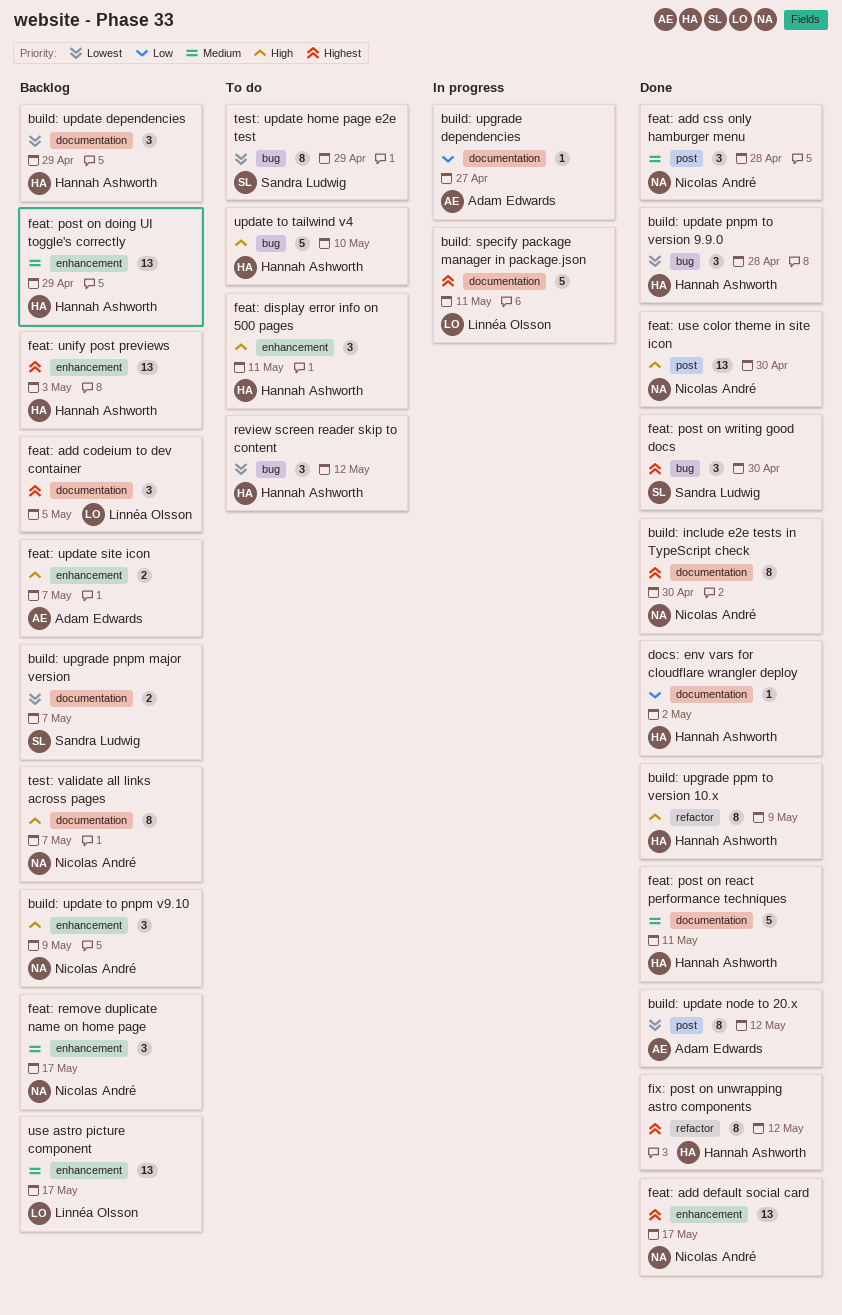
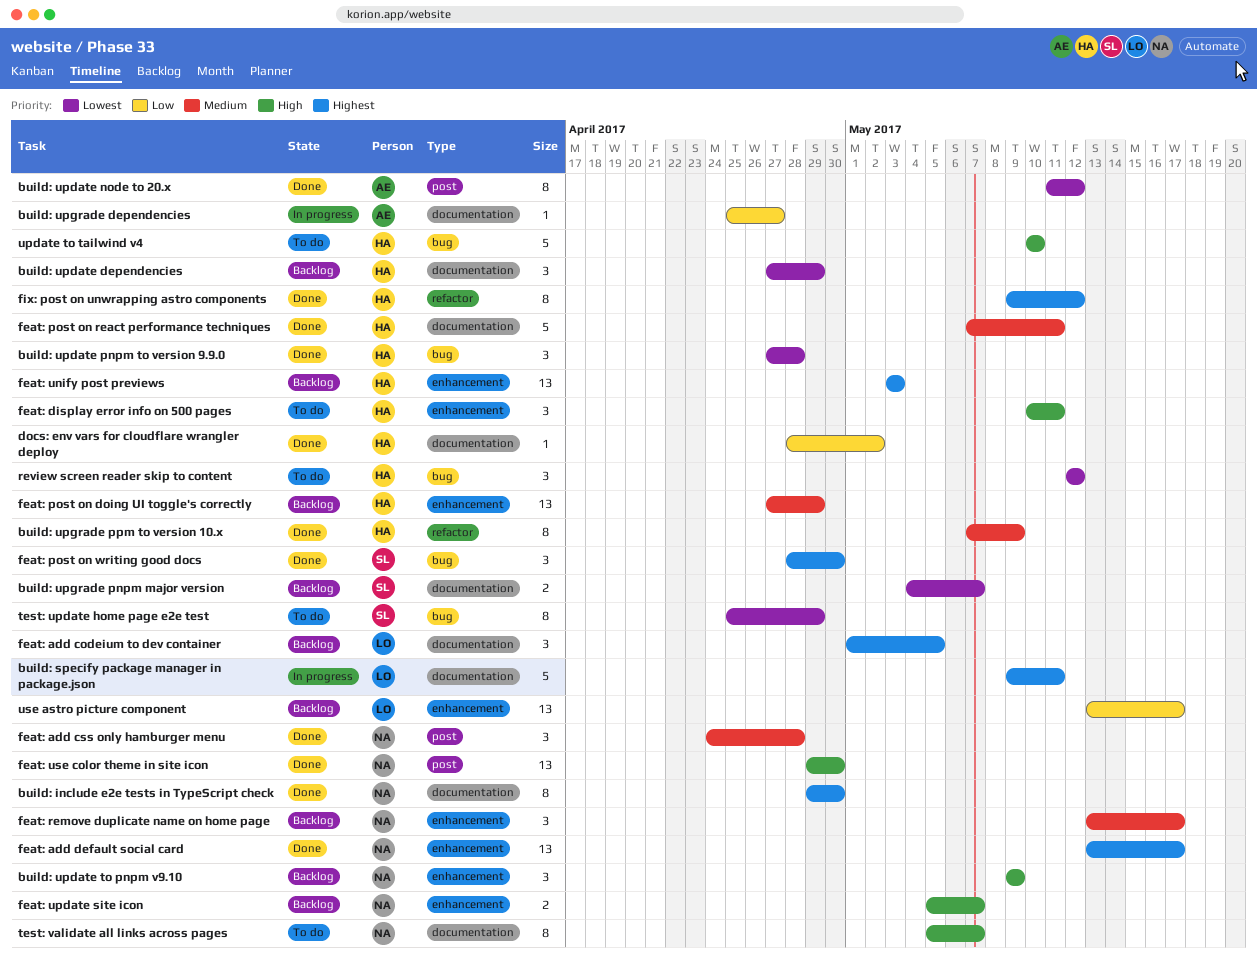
build: upgrade ppm to version 10.x, priority: High -> Medium
feat: update site icon, owner: Adam Edwards -> Nicolas André
test: validate all links across pages, status: Backlog -> To do
use astro picture component, priority: Medium -> Low

